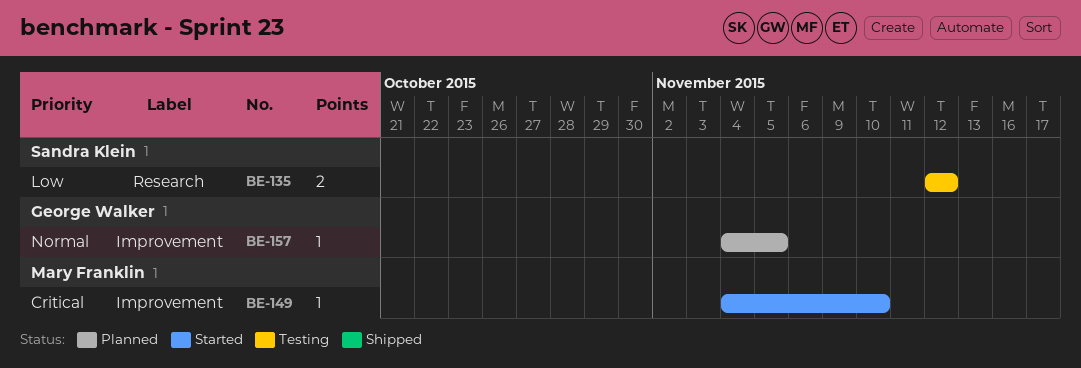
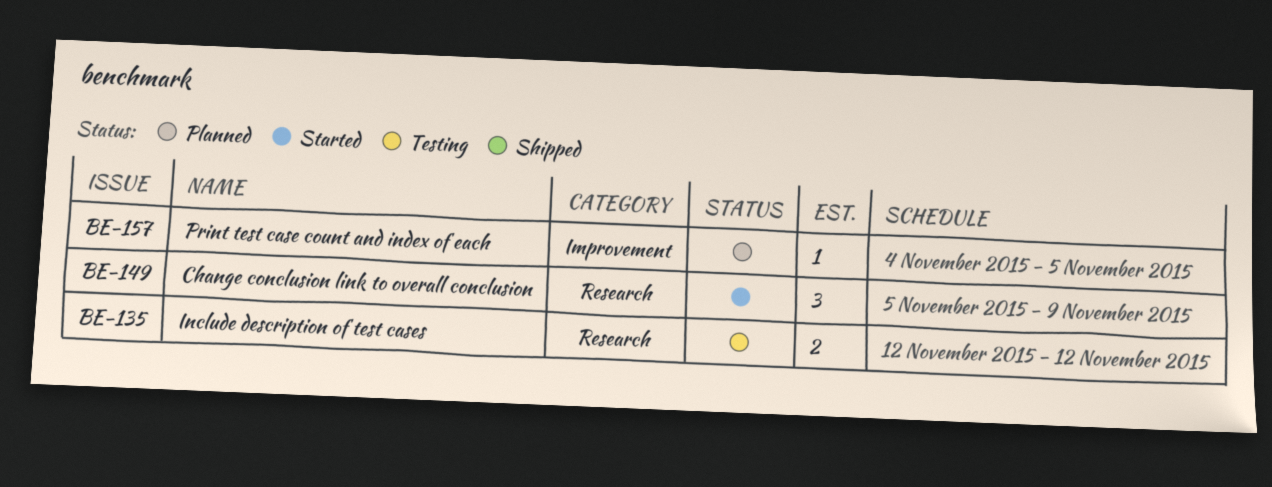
BE-149, label: Improvement -> Research
BE-149, estimate: 1 -> 3
BE-149, start: Nov 4 -> Nov 5
BE-149, due: Nov 10 -> Nov 9

